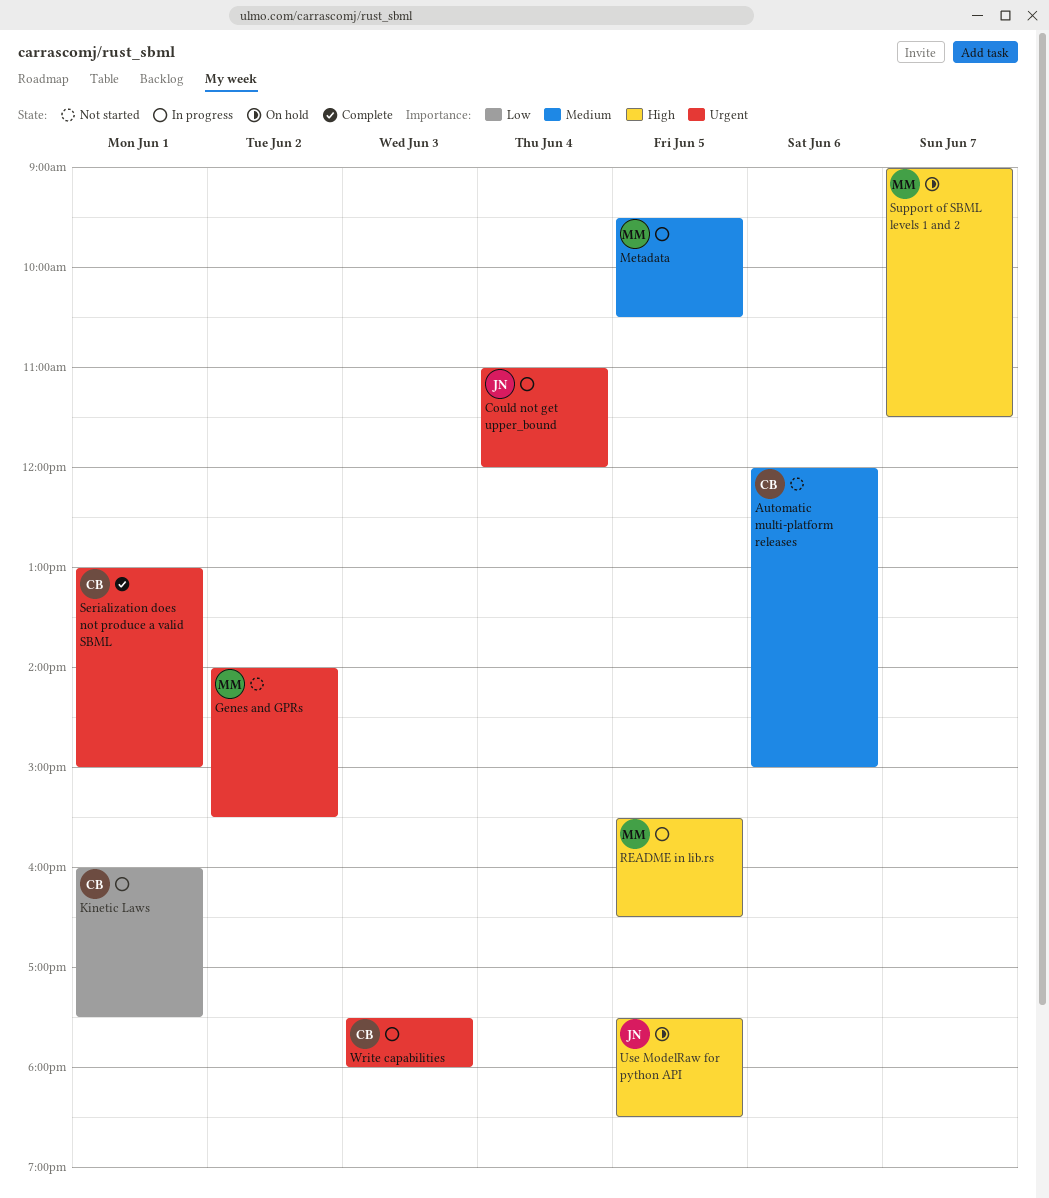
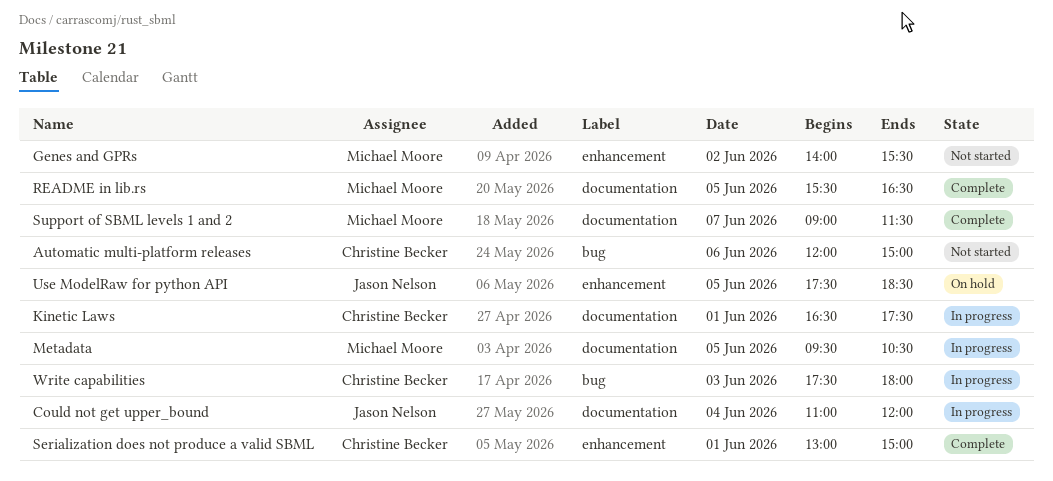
Kinetic Laws, begins: 16:00 -> 16:30
README in lib.rs, status: In progress -> Complete
Support of SBML levels 1 and 2, status: On hold -> Complete

